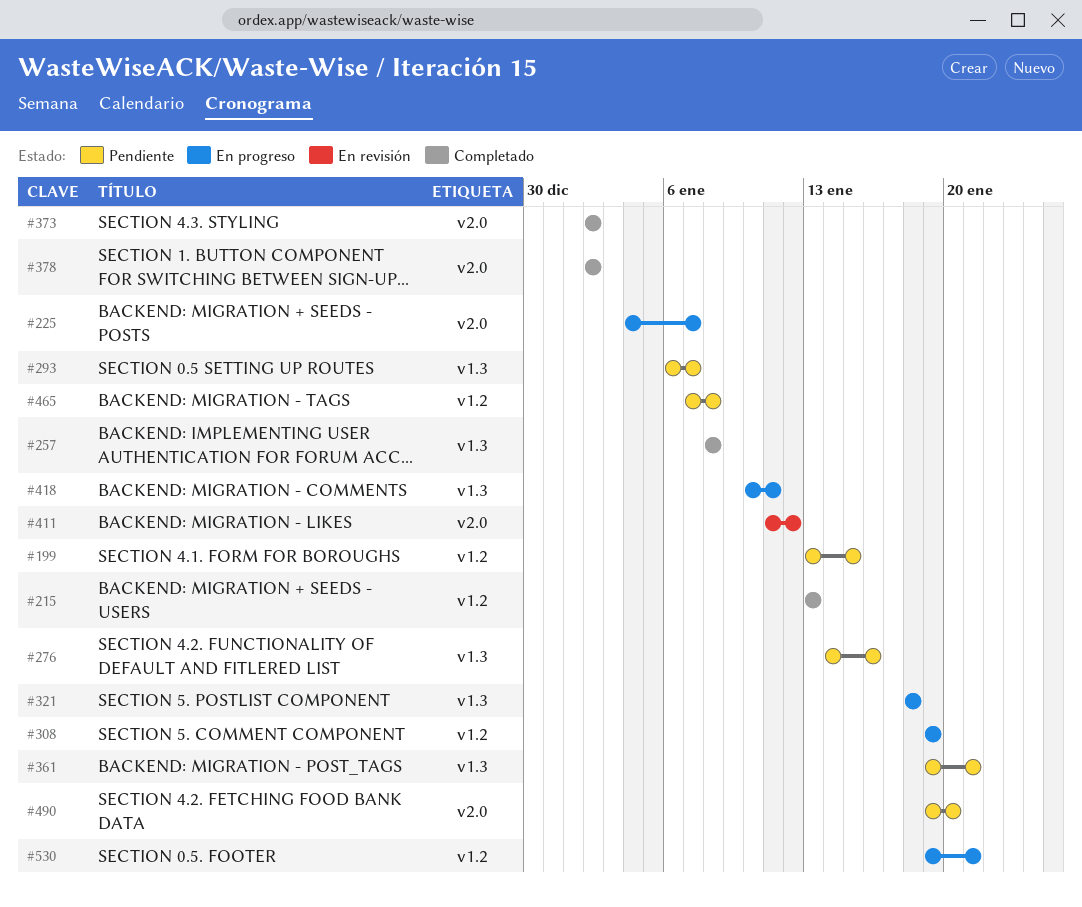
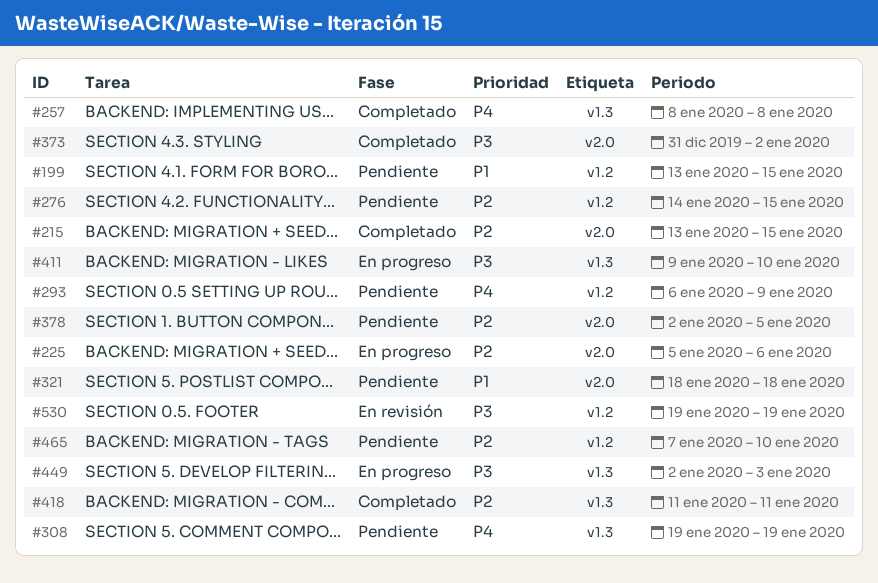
#215, label: v1.2 -> v2.0
#215, due: Jan 13 -> Jan 15
#225, start: Jan 4 -> Jan 5
#225, due: Jan 7 -> Jan 6
#276, label: v1.3 -> v1.2
#276, due: Jan 16 -> Jan 15
#293, label: v1.3 -> v1.2
#293, due: Jan 7 -> Jan 9
#308, status: En progreso -> Pendiente
#308, label: v1.2 -> v1.3
#321, status: En progreso -> Pendiente
#321, label: v1.3 -> v2.0
#361: present -> none
#373, start: Jan 2 -> Dec 31
#378, status: Completado -> Pendiente
#378, due: Jan 2 -> Jan 5
#411, status: En revisión -> En progreso
#411, label: v2.0 -> v1.3
#411, start: Jan 11 -> Jan 9
#411, due: Jan 12 -> Jan 10
#418, status: En progreso -> Completado
#418, start: Jan 10 -> Jan 11
#449: none -> present
#465, due: Jan 8 -> Jan 10
#490: present -> none
#530, status: En progreso -> En revisión
#530, due: Jan 21 -> Jan 19

